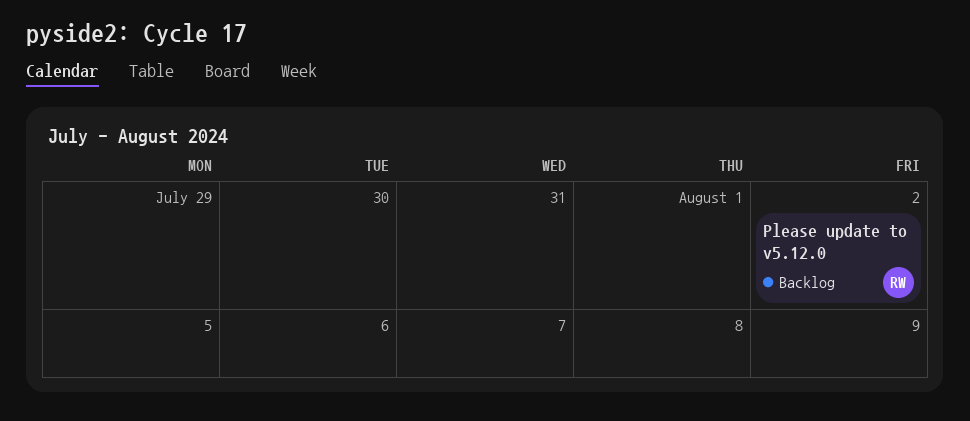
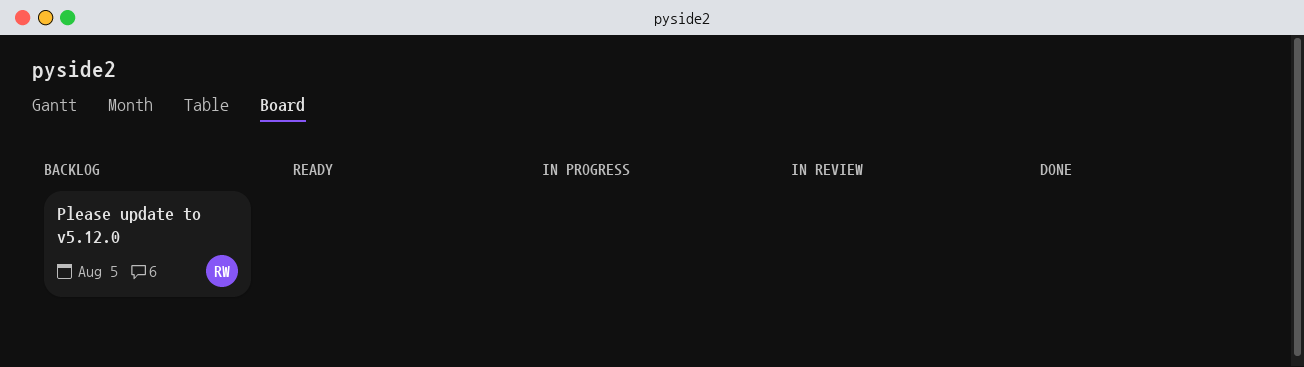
Please update to v5.12.0, due: Aug 2 -> Aug 5

